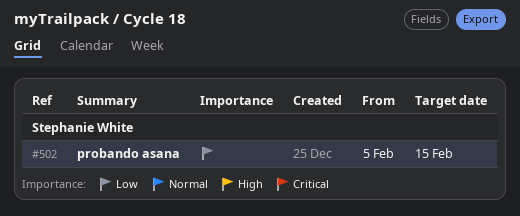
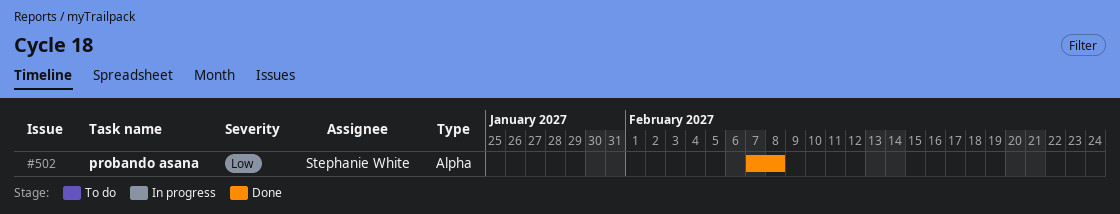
#502, start: Feb 5 -> Feb 7
#502, due: Feb 15 -> Feb 8

